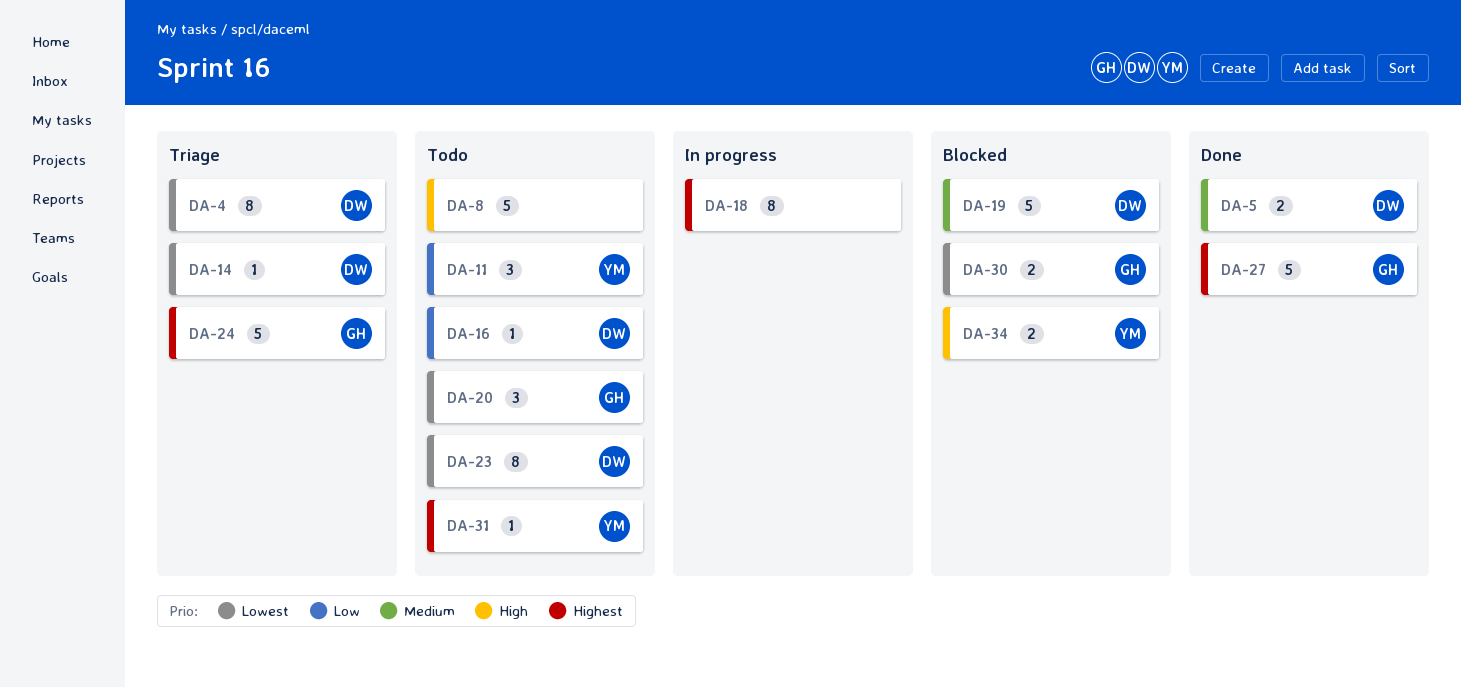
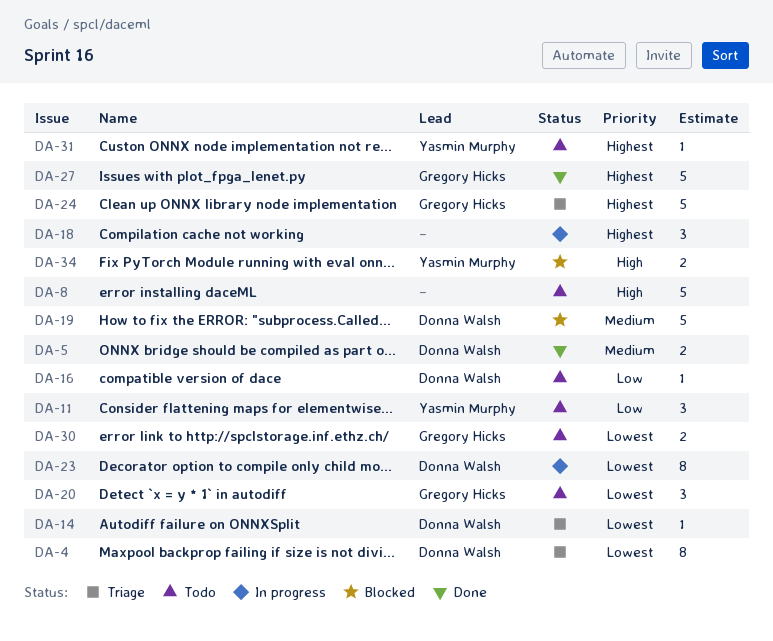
DA-18, estimate: 8 -> 3
DA-23, status: Todo -> In progress
DA-30, status: Blocked -> Todo

